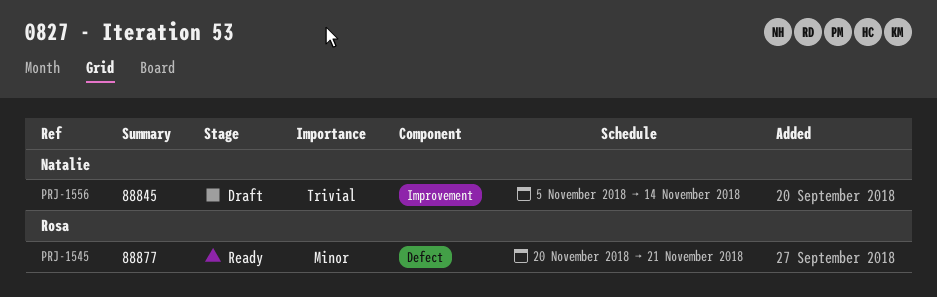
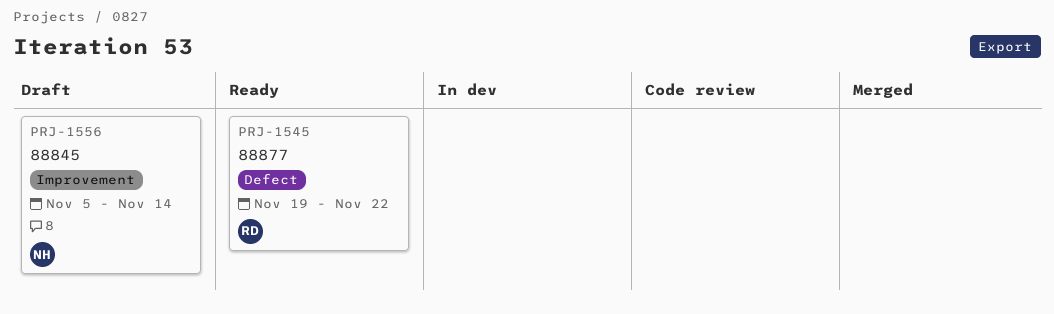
PRJ-1545, start: Nov 20 -> Nov 19
PRJ-1545, due: Nov 21 -> Nov 22

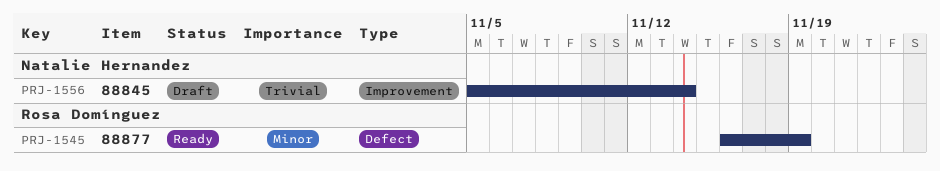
PRJ-1545, start: Nov 19 -> Nov 16
PRJ-1545, due: Nov 22 -> Nov 19

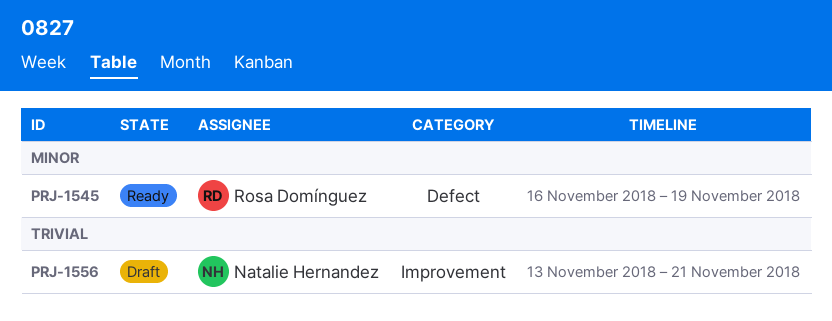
PRJ-1556, start: Nov 5 -> Nov 13
PRJ-1556, due: Nov 14 -> Nov 21

